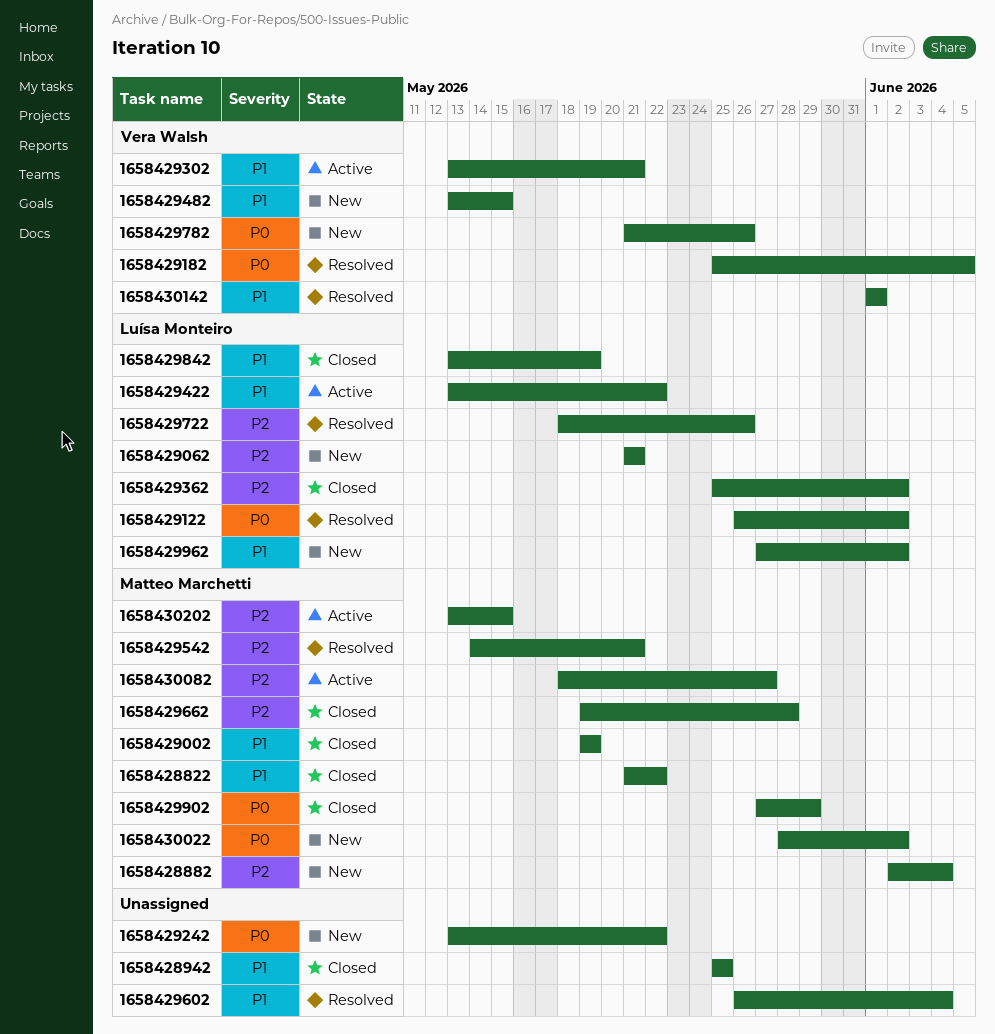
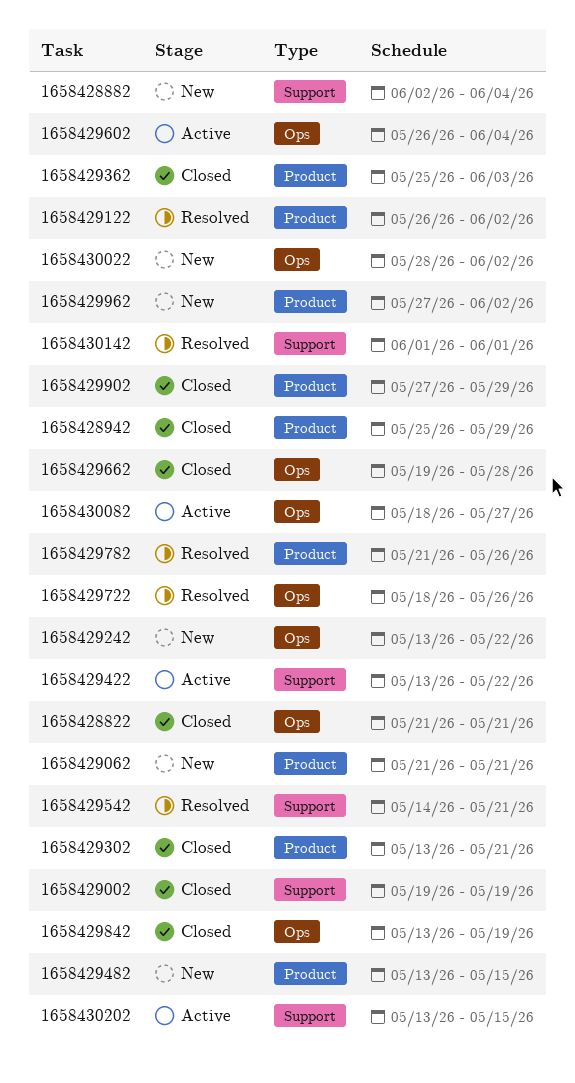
1658428822, due: May 22 -> May 21
1658428942, due: May 25 -> May 29
1658429182: present -> none
1658429302, status: Active -> Closed
1658429362, due: Jun 2 -> Jun 3
1658429602, status: Resolved -> Active
1658429782, status: New -> Resolved

